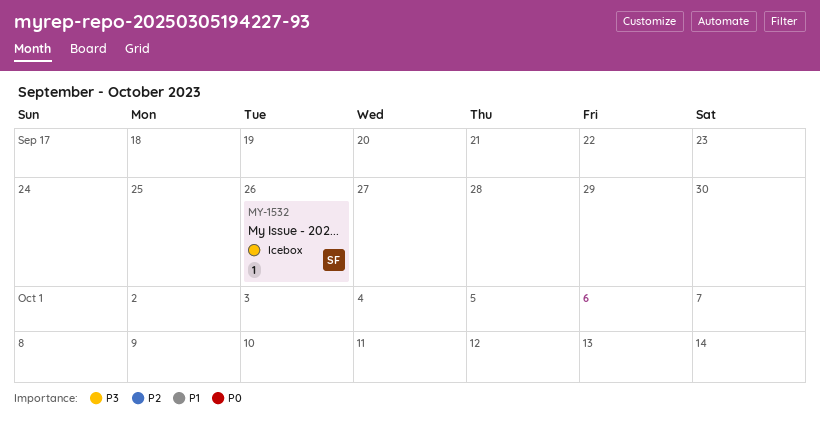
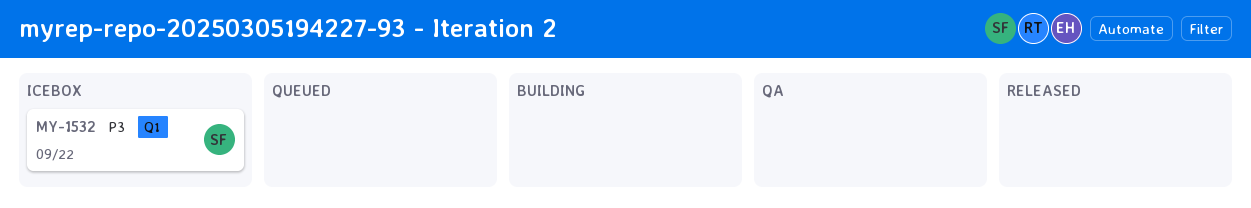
MY-1532, due: Sep 26 -> Sep 22

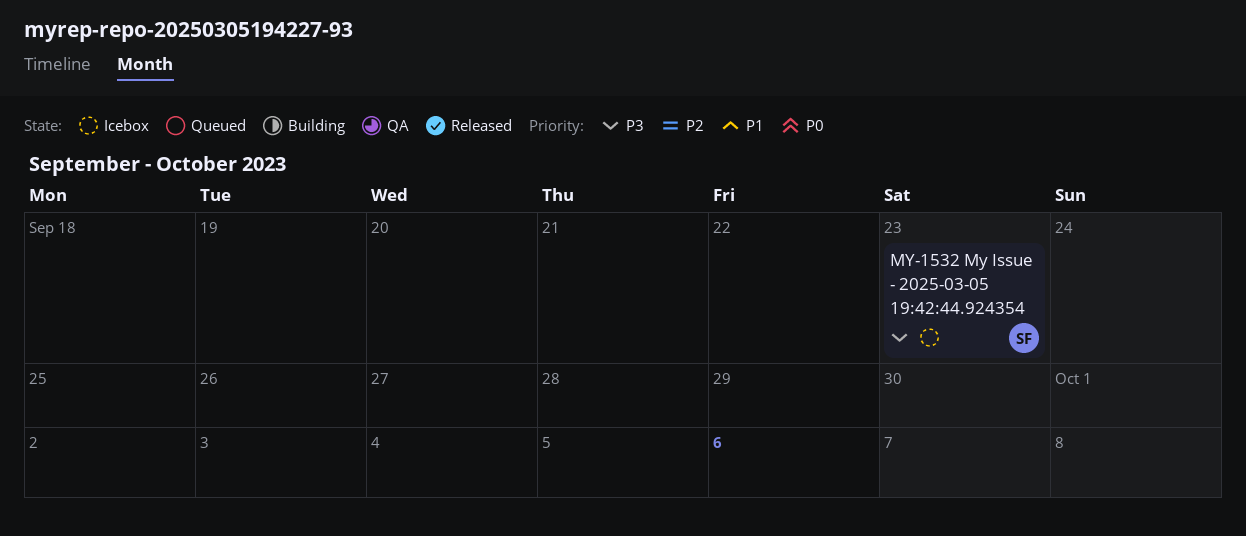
MY-1532, due: Sep 22 -> Sep 23

